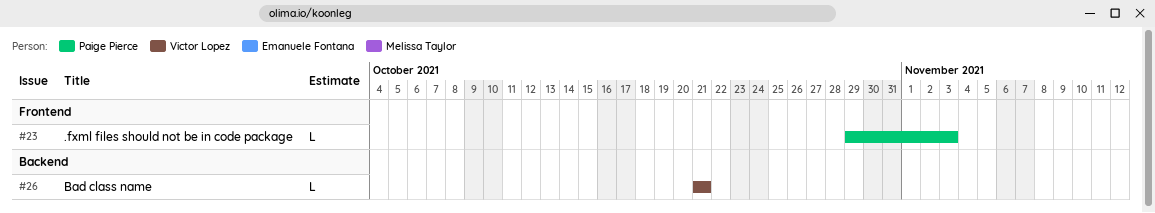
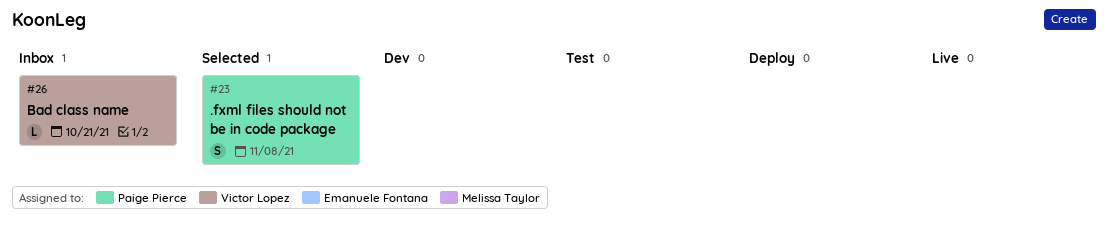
#23, estimate: L -> S
#23, due: Nov 3 -> Nov 8

